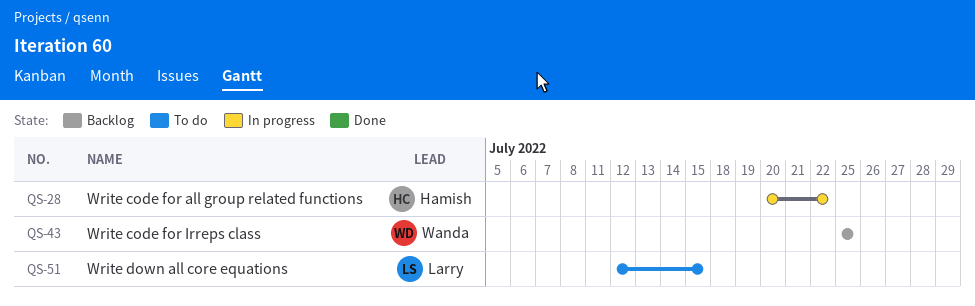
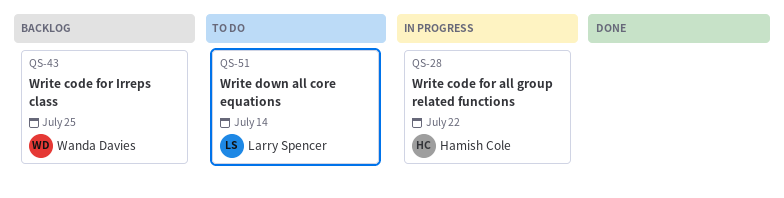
QS-51, due: Jul 15 -> Jul 14

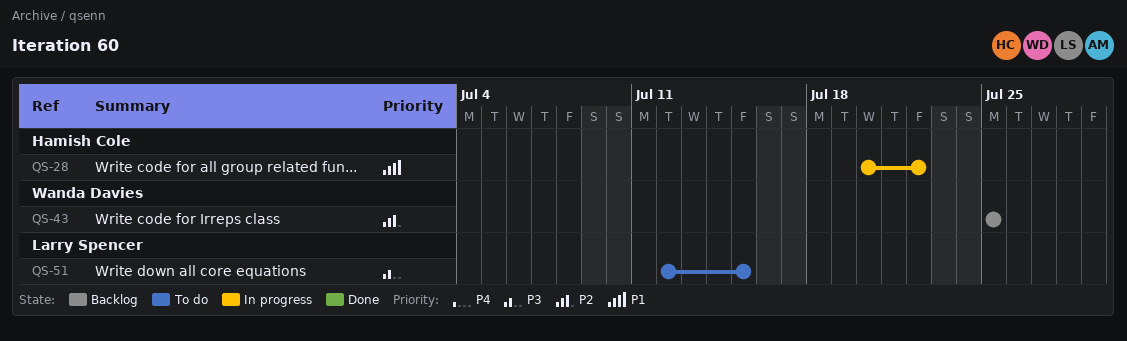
QS-51, due: Jul 14 -> Jul 15

